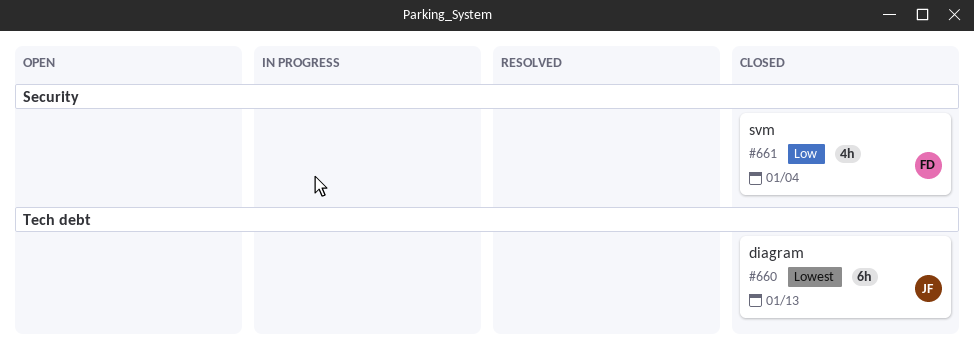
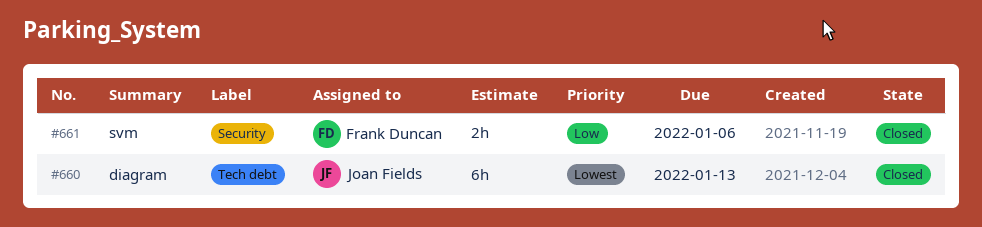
#661, estimate: 4h -> 2h
#661, due: Jan 4 -> Jan 6

